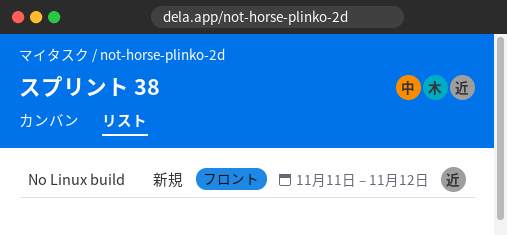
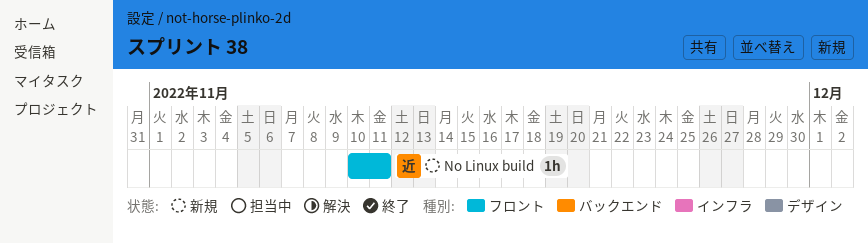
No Linux build, start: Nov 11 -> Nov 10
No Linux build, due: Nov 12 -> Nov 11

